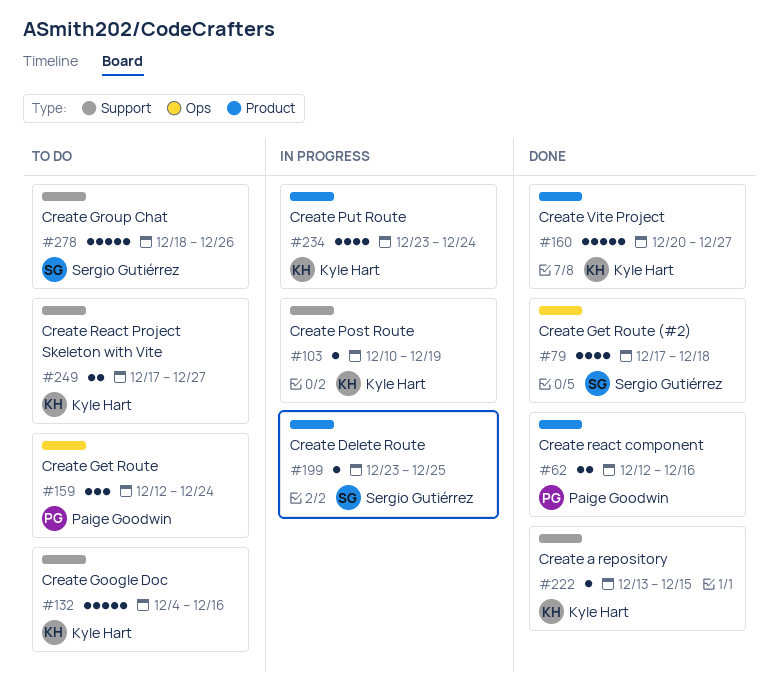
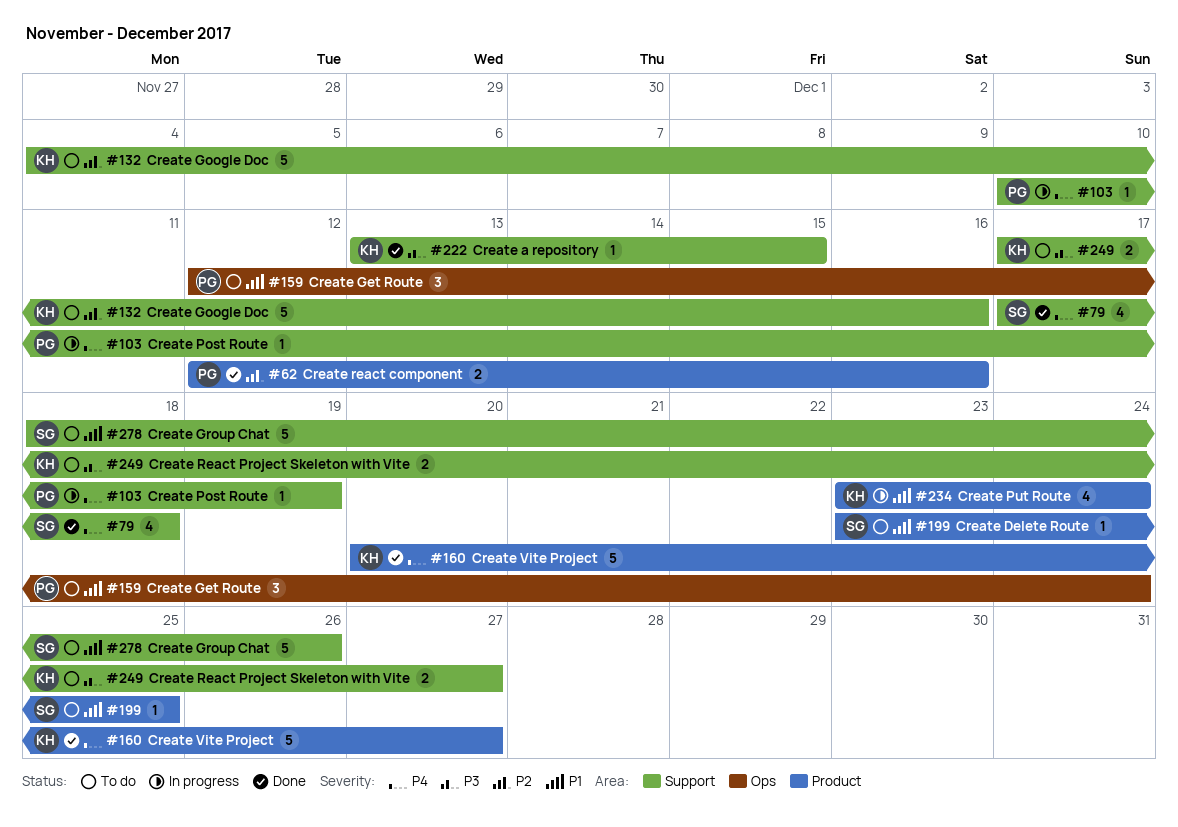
#79, label: Ops -> Support
#103, owner: Kyle Hart -> Paige Goodwin
#199, status: In progress -> To do

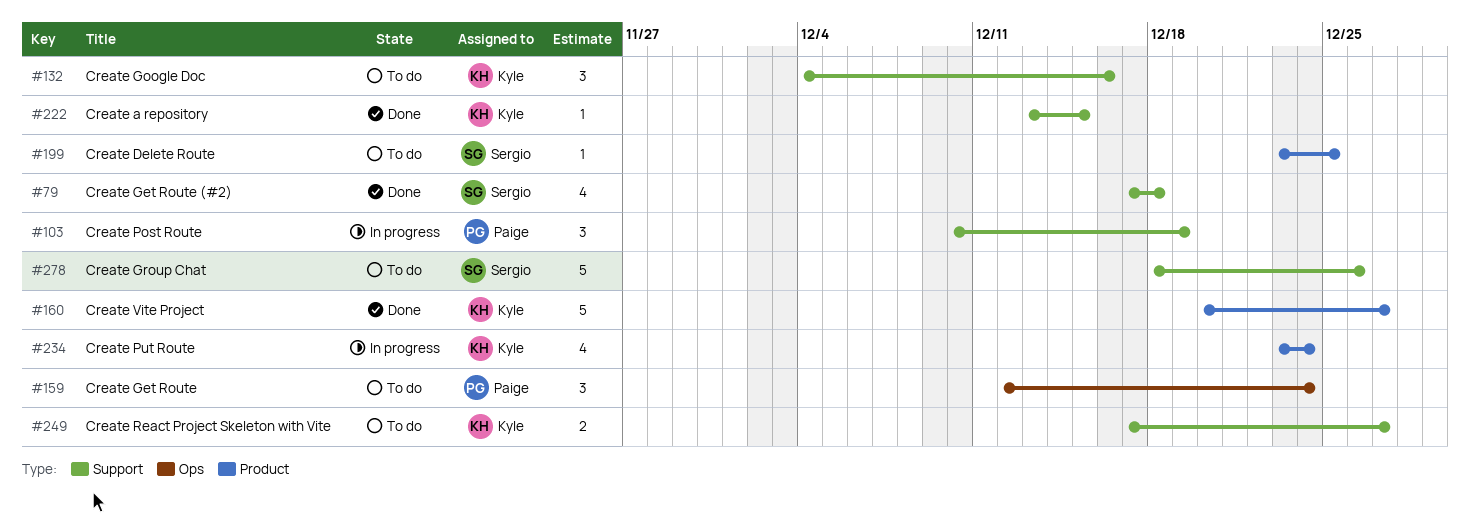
#62: present -> none
#103, estimate: 1 -> 3
#132, estimate: 5 -> 3

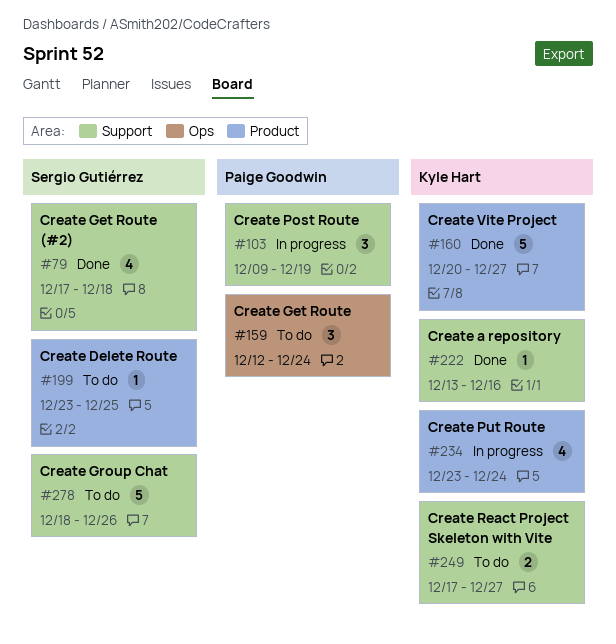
#103, start: Dec 10 -> Dec 9
#132: present -> none
#222, due: Dec 15 -> Dec 16

